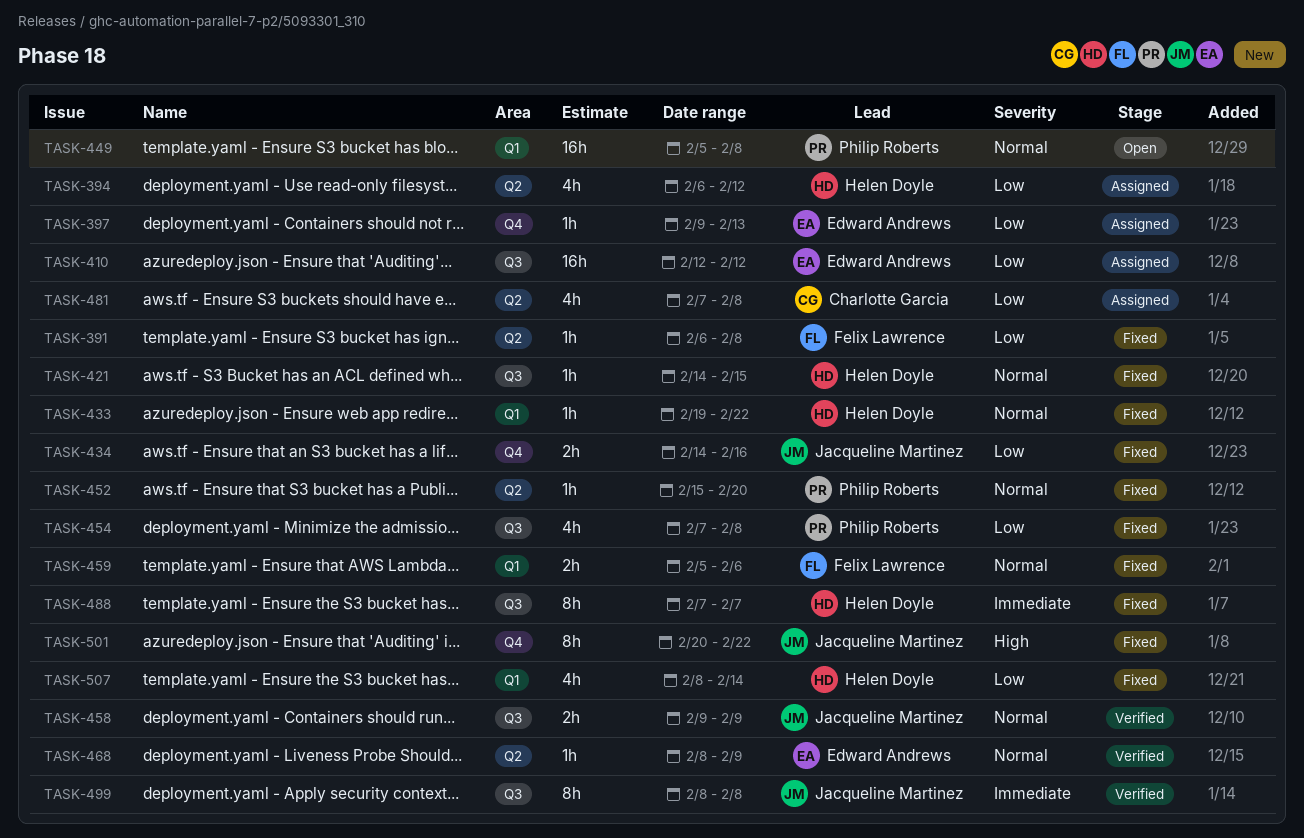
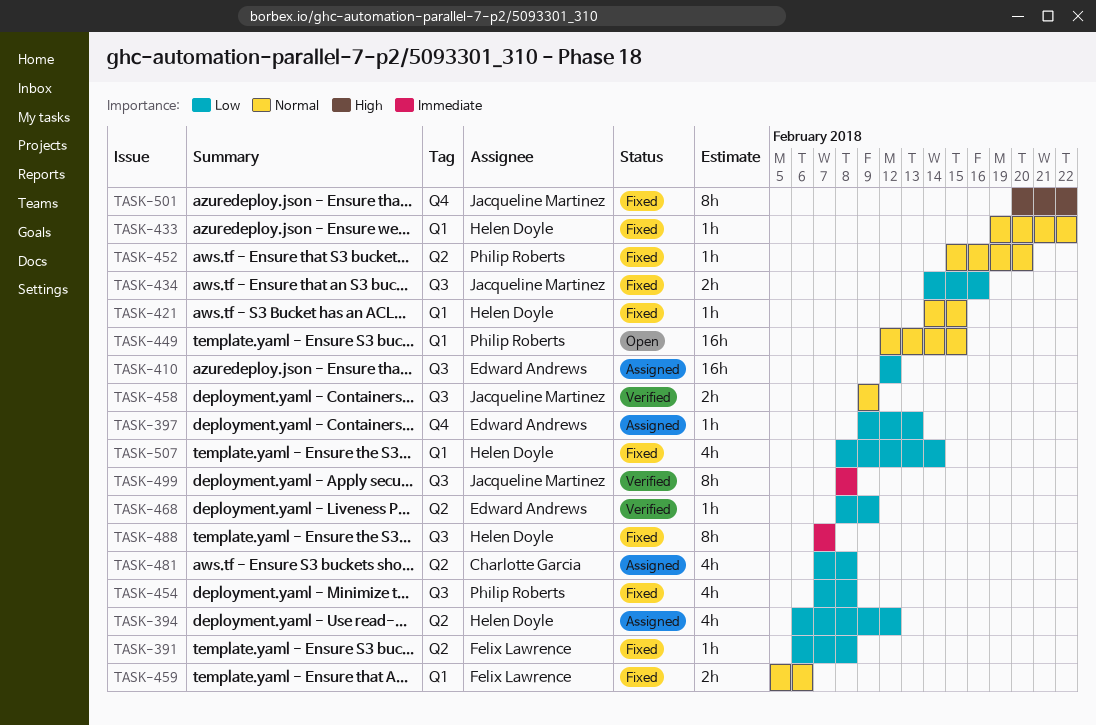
TASK-421, label: Q3 -> Q1
TASK-434, label: Q4 -> Q3
TASK-449, start: Feb 5 -> Feb 12
TASK-449, due: Feb 8 -> Feb 15
TASK-468, priority: Normal -> Low

